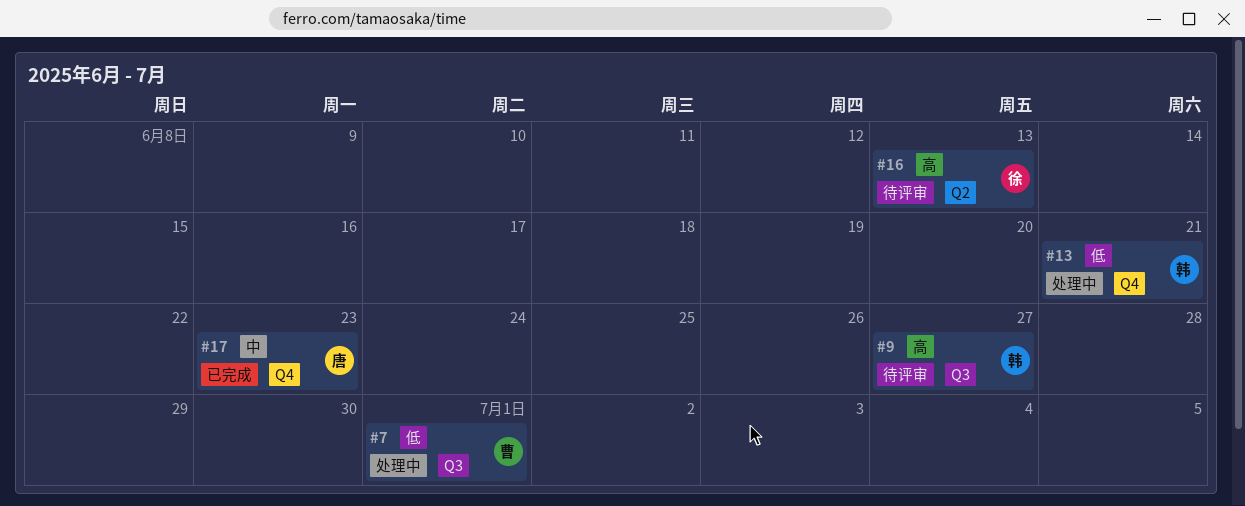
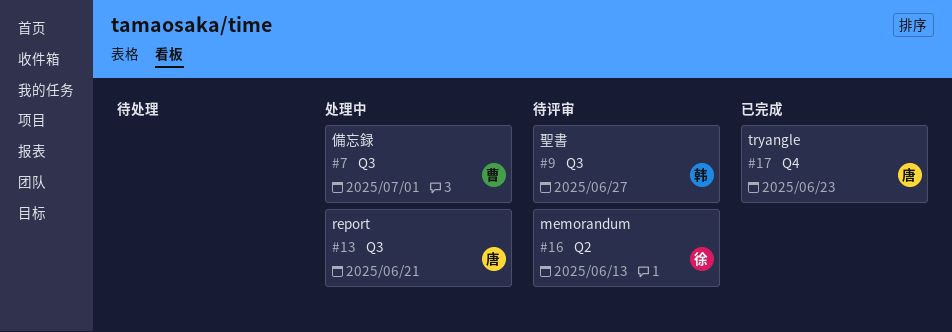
#13, owner: 韩 -> 唐
#13, label: Q4 -> Q3

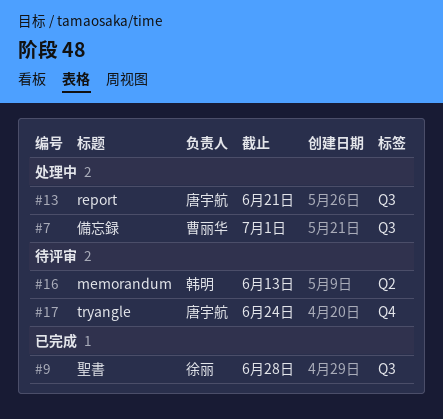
#9, status: 待评审 -> 已完成
#9, owner: 韩明 -> 徐丽
#9, due: Jun 27 -> Jun 28
#16, owner: 徐丽 -> 韩明
#17, status: 已完成 -> 待评审
#17, due: Jun 23 -> Jun 24

